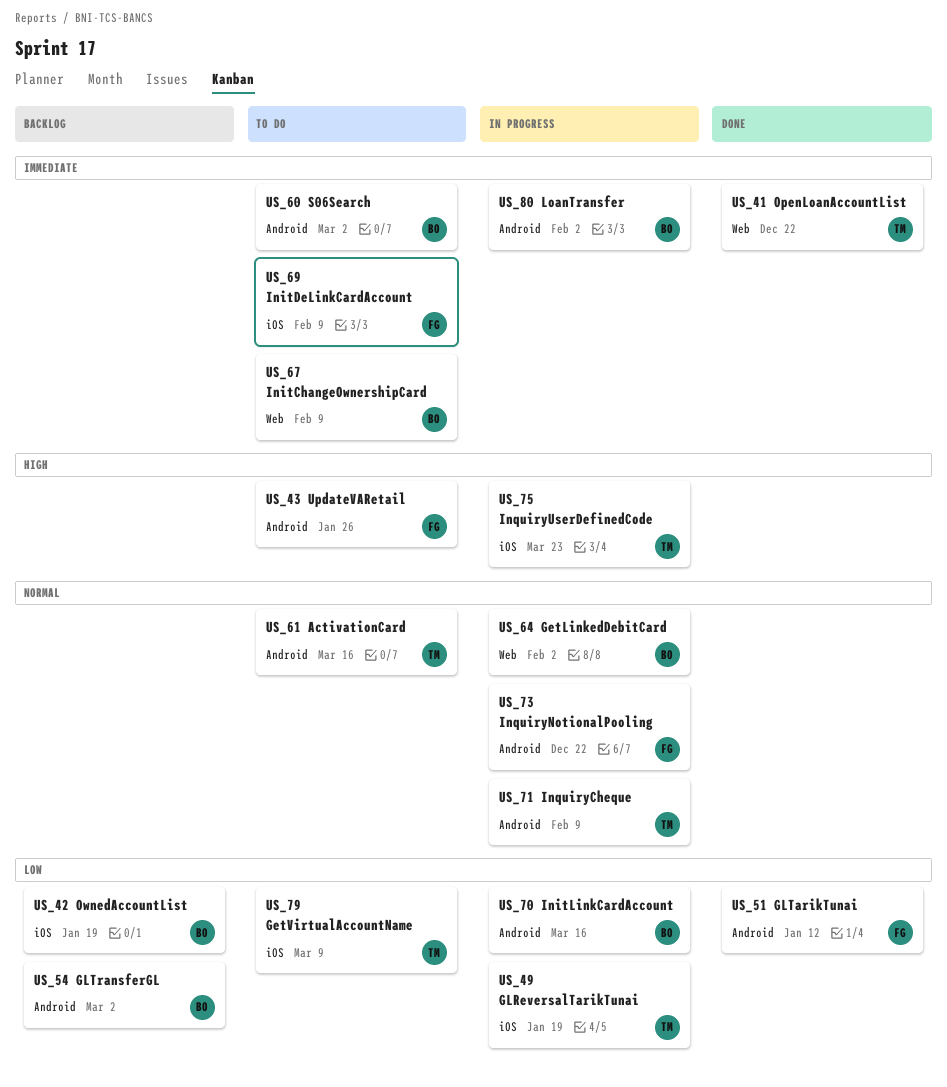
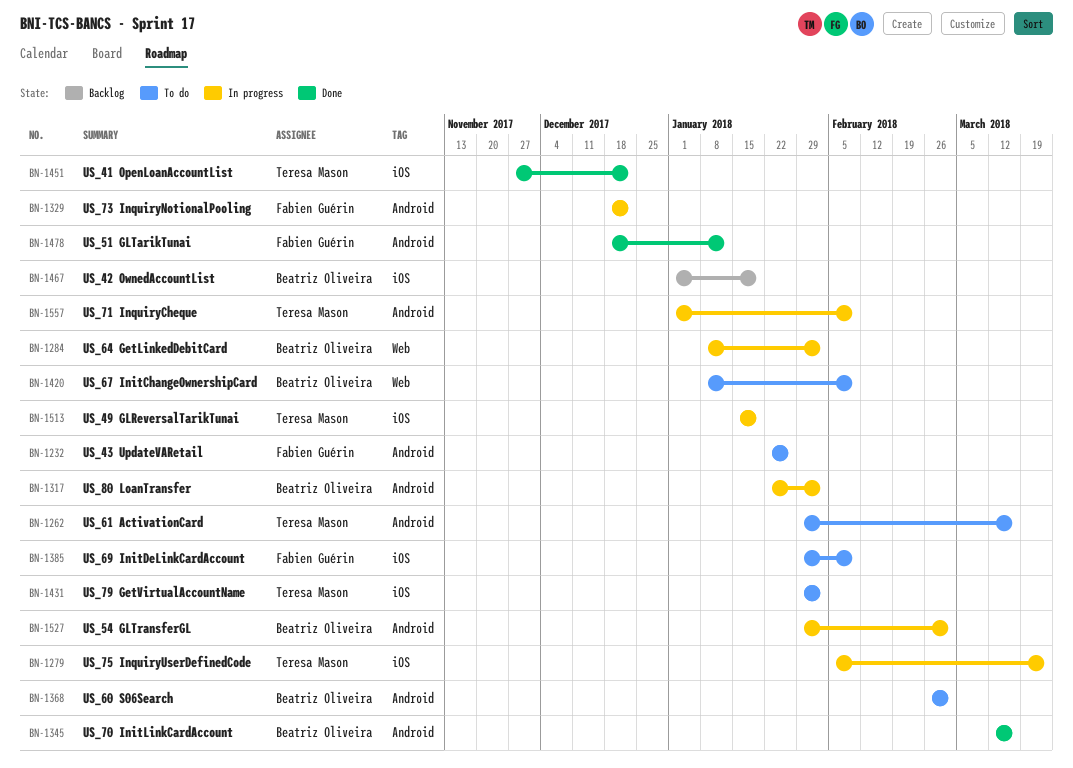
US_41 OpenLoanAccountList, label: Web -> iOS
US_54 GLTransferGL, status: Backlog -> In progress
US_70 InitLinkCardAccount, status: In progress -> Done
US_79 GetVirtualAccountName, due: Mar 9 -> Feb 2

